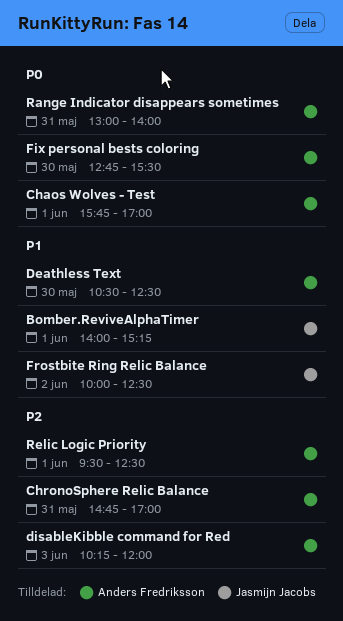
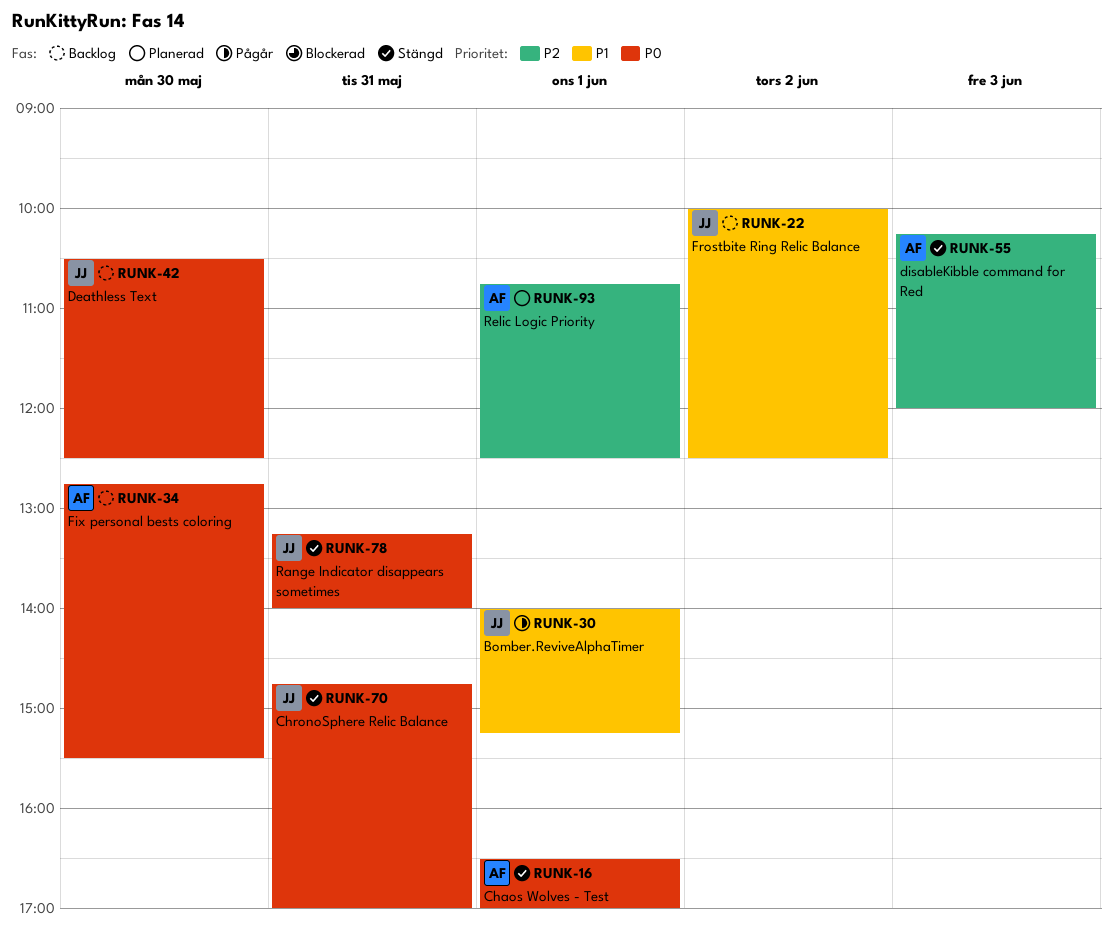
Chaos Wolves - Test, begins: 15:45 -> 16:30
ChronoSphere Relic Balance, owner: Anders Fredriksson -> Jasmijn Jacobs
ChronoSphere Relic Balance, priority: P2 -> P0
Deathless Text, owner: Anders Fredriksson -> Jasmijn Jacobs
Deathless Text, priority: P1 -> P0
Range Indicator disappears sometimes, owner: Anders Fredriksson -> Jasmijn Jacobs
Range Indicator disappears sometimes, begins: 13:00 -> 13:15
Relic Logic Priority, begins: 09:30 -> 10:45

